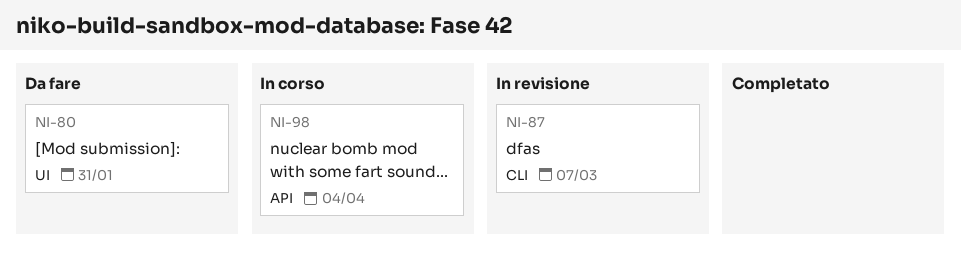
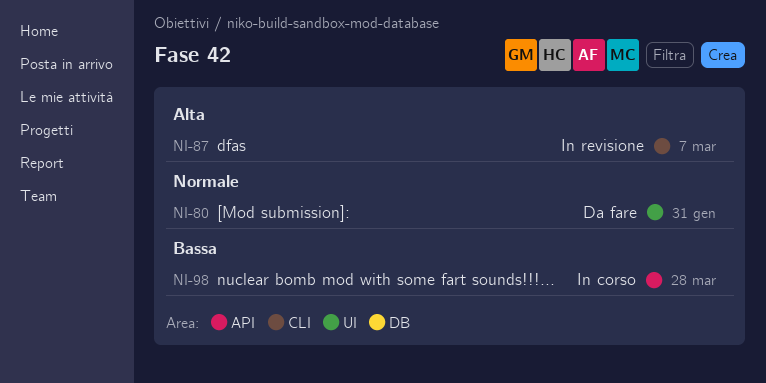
NI-98, due: Apr 4 -> Mar 28

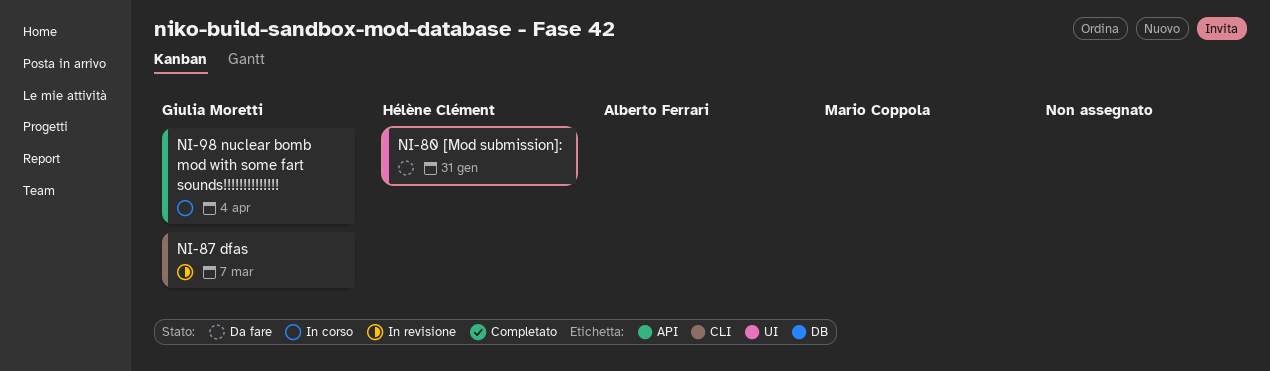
NI-98, due: Mar 28 -> Apr 4

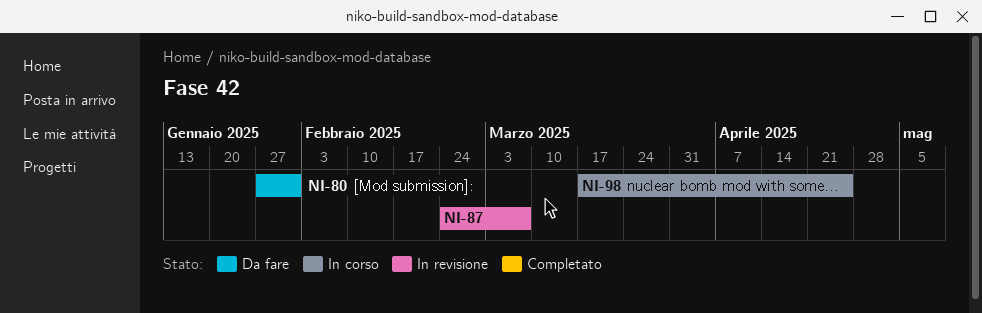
NI-98, due: Apr 4 -> Apr 25

